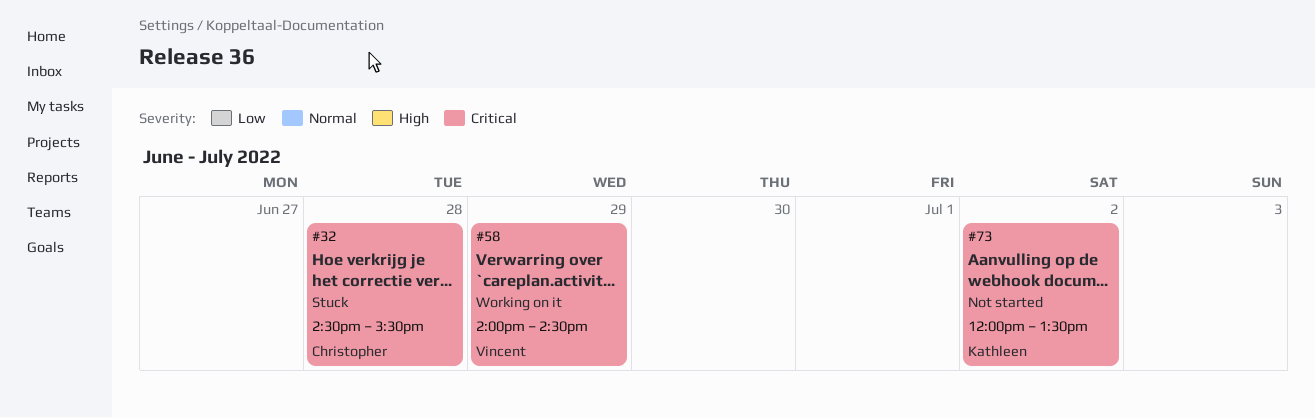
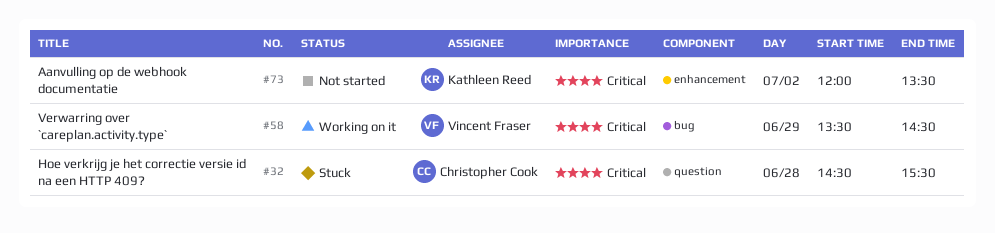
#58, begins: 14:00 -> 13:30

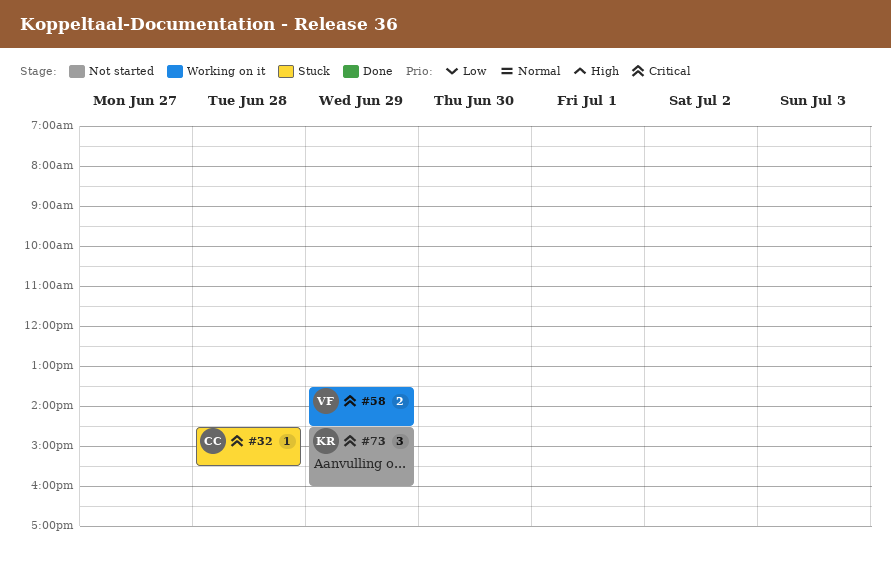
#73, day: Jul 2 -> Jun 29
#73, begins: 12:00 -> 14:30
#73, ends: 13:30 -> 16:00

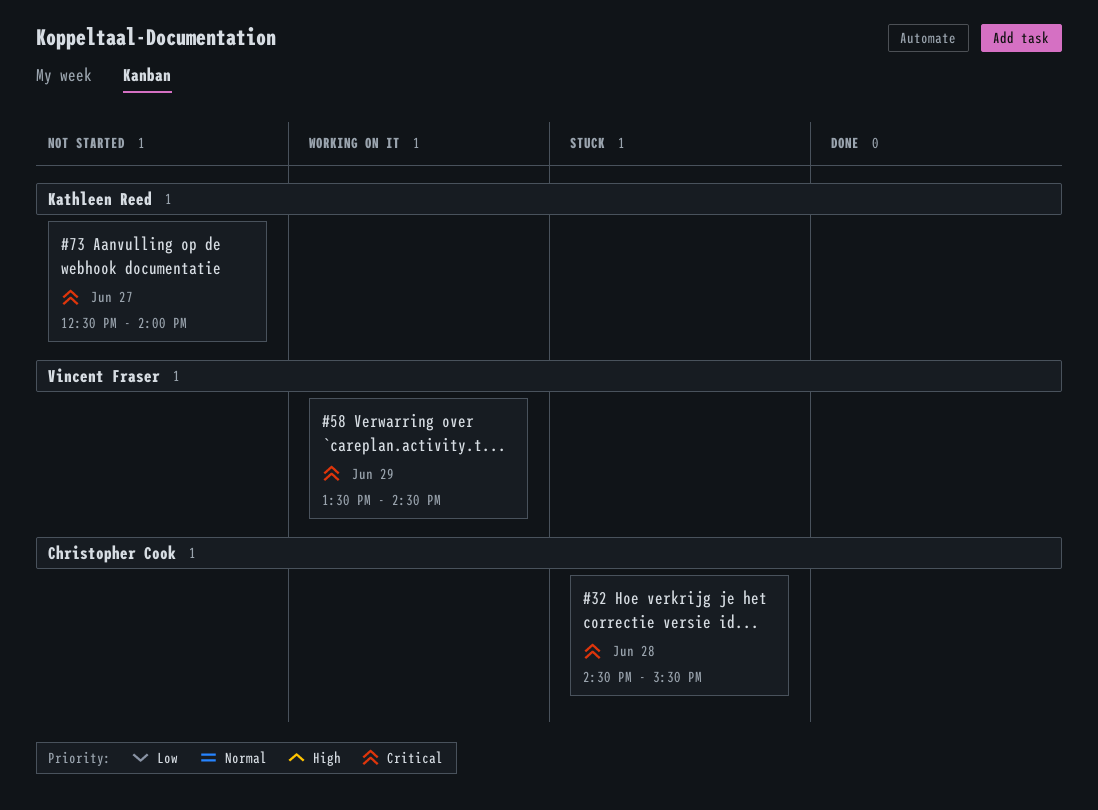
#73, day: Jun 29 -> Jun 27
#73, begins: 14:30 -> 12:30
#73, ends: 16:00 -> 14:00

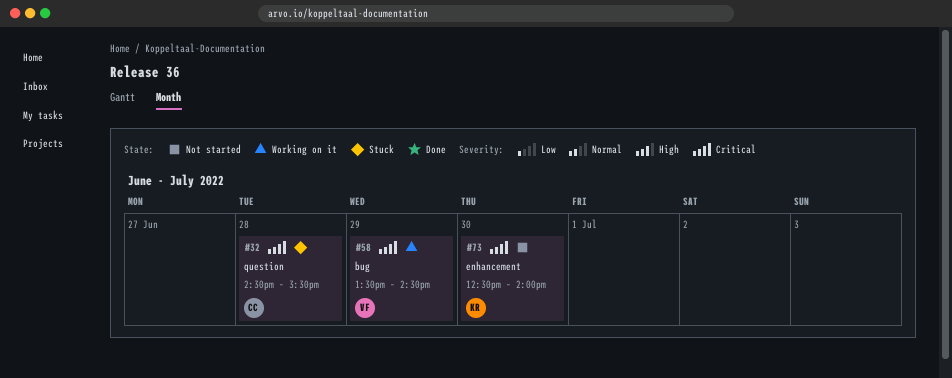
#73, day: Jun 27 -> Jun 30

